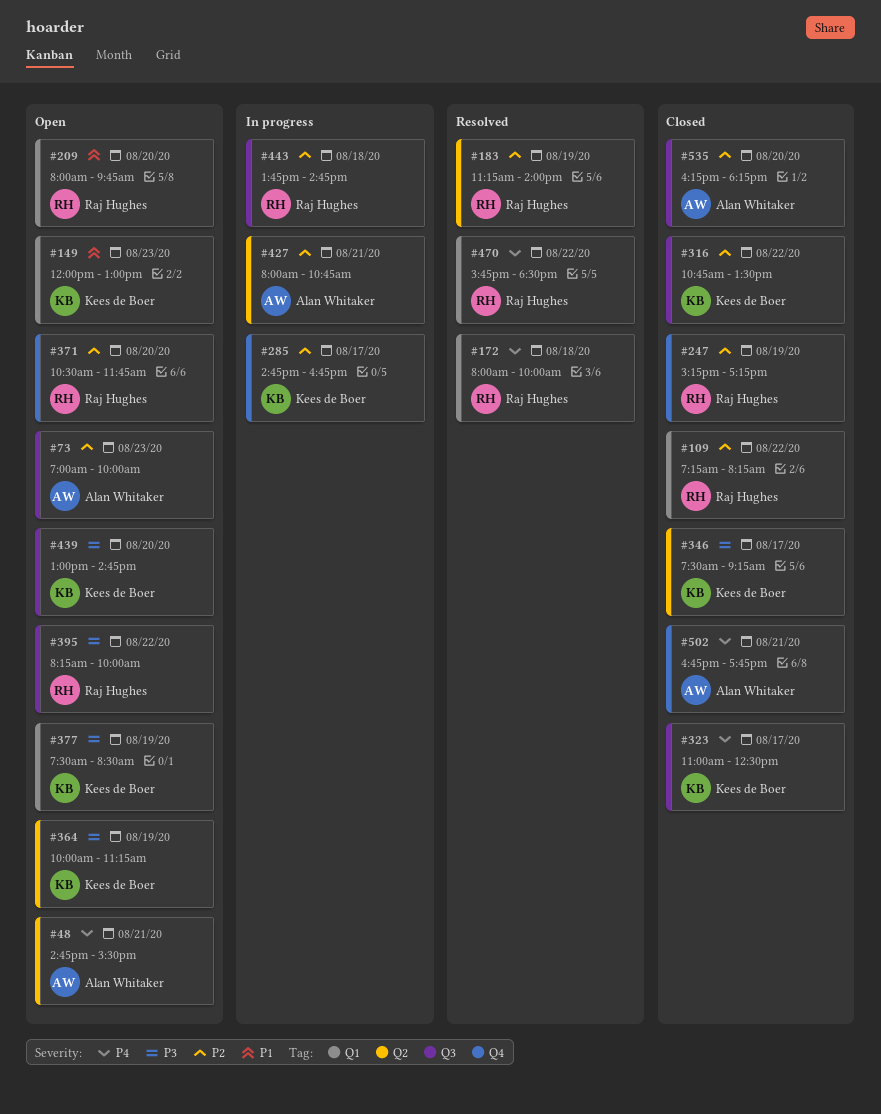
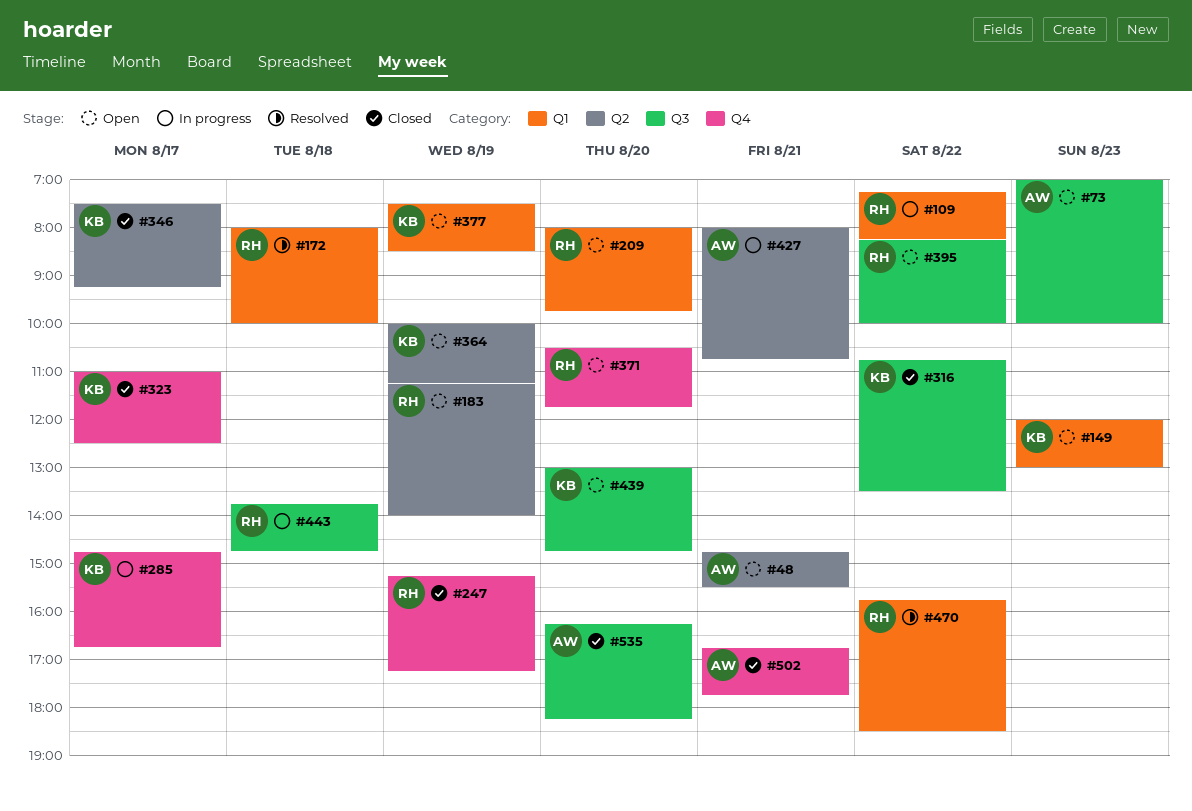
#109, status: Closed -> In progress
#183, status: Resolved -> Open
#323, label: Q3 -> Q4

